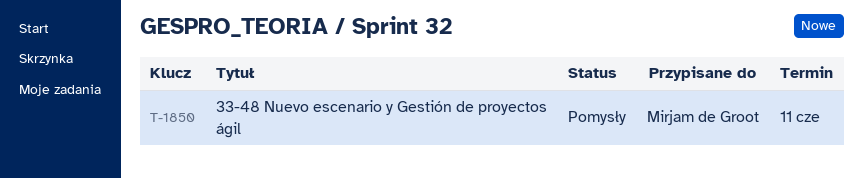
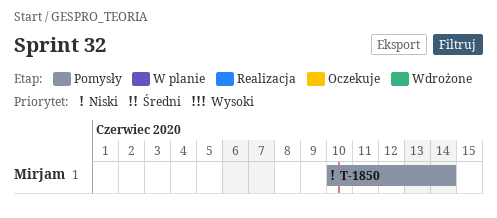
T-1850, due: Jun 11 -> Jun 14

